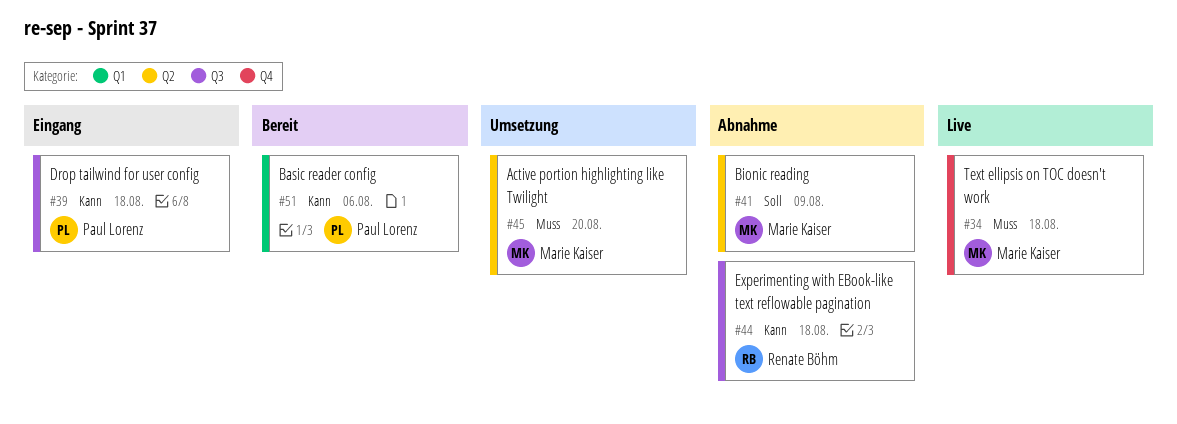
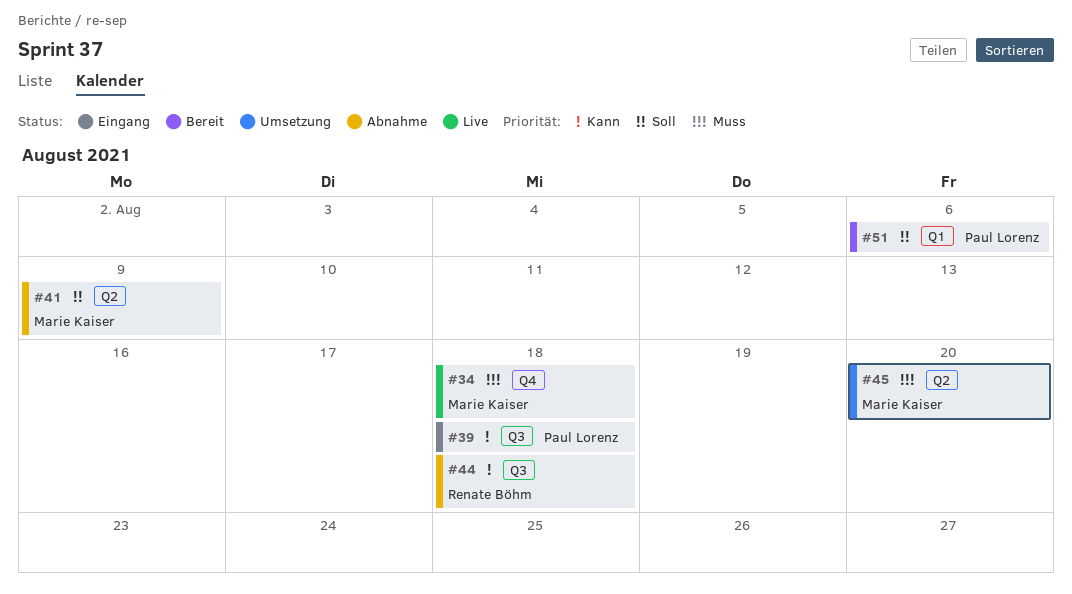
#51, priority: Kann -> Soll

